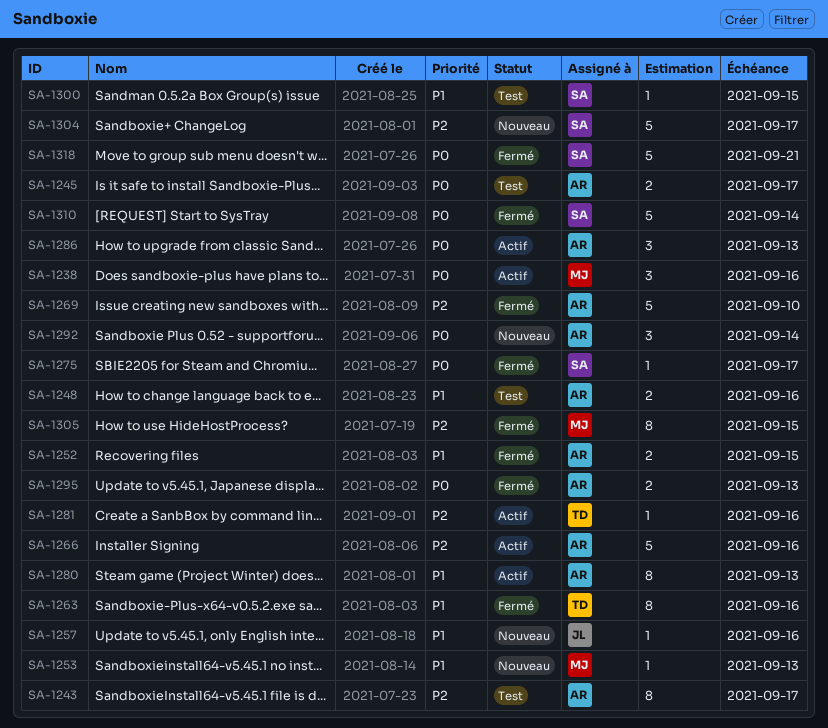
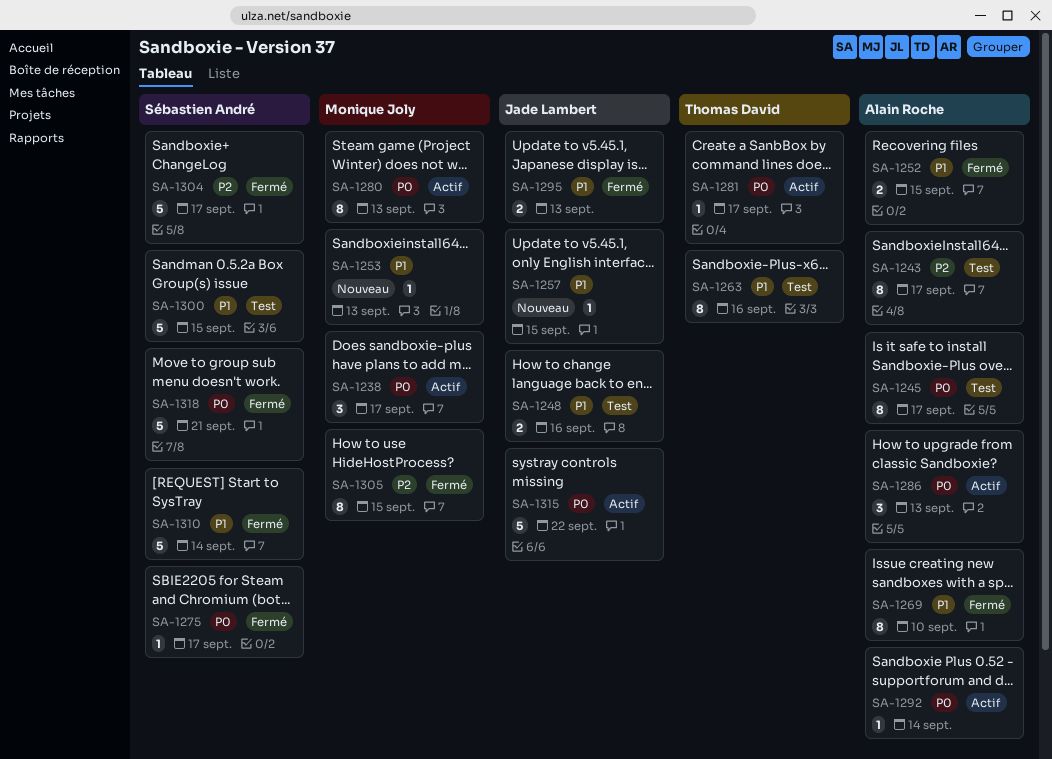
SA-1238, due: Sep 16 -> Sep 17
SA-1245, estimate: 2 -> 8
SA-1248, owner: Alain Roche -> Jade Lambert
SA-1257, due: Sep 16 -> Sep 15
SA-1263, status: Fermé -> Test
SA-1266: present -> none
SA-1269, priority: P2 -> P1
SA-1269, estimate: 5 -> 8
SA-1280, owner: Alain Roche -> Monique Joly
SA-1280, priority: P1 -> P0
SA-1281, priority: P2 -> P0
SA-1281, due: Sep 16 -> Sep 17
SA-1292, status: Nouveau -> Actif
SA-1292, estimate: 3 -> 1
SA-1295, owner: Alain Roche -> Jade Lambert
SA-1295, priority: P0 -> P1
SA-1300, estimate: 1 -> 5
SA-1304, status: Nouveau -> Fermé
SA-1310, priority: P0 -> P1
SA-1315: none -> present

